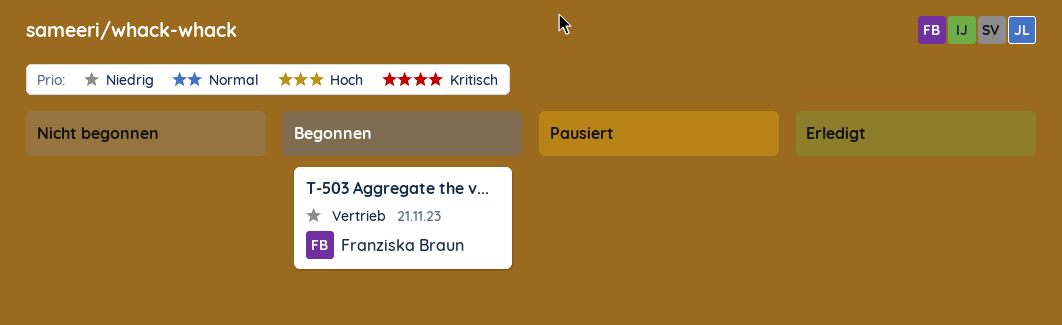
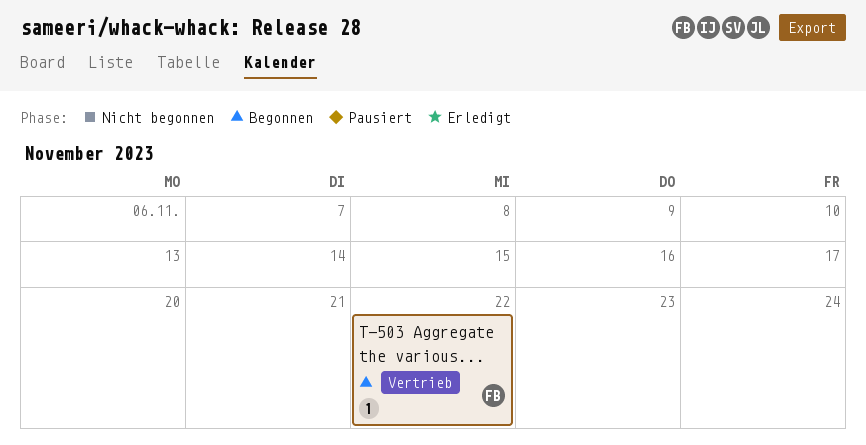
T-503, due: Nov 21 -> Nov 22

